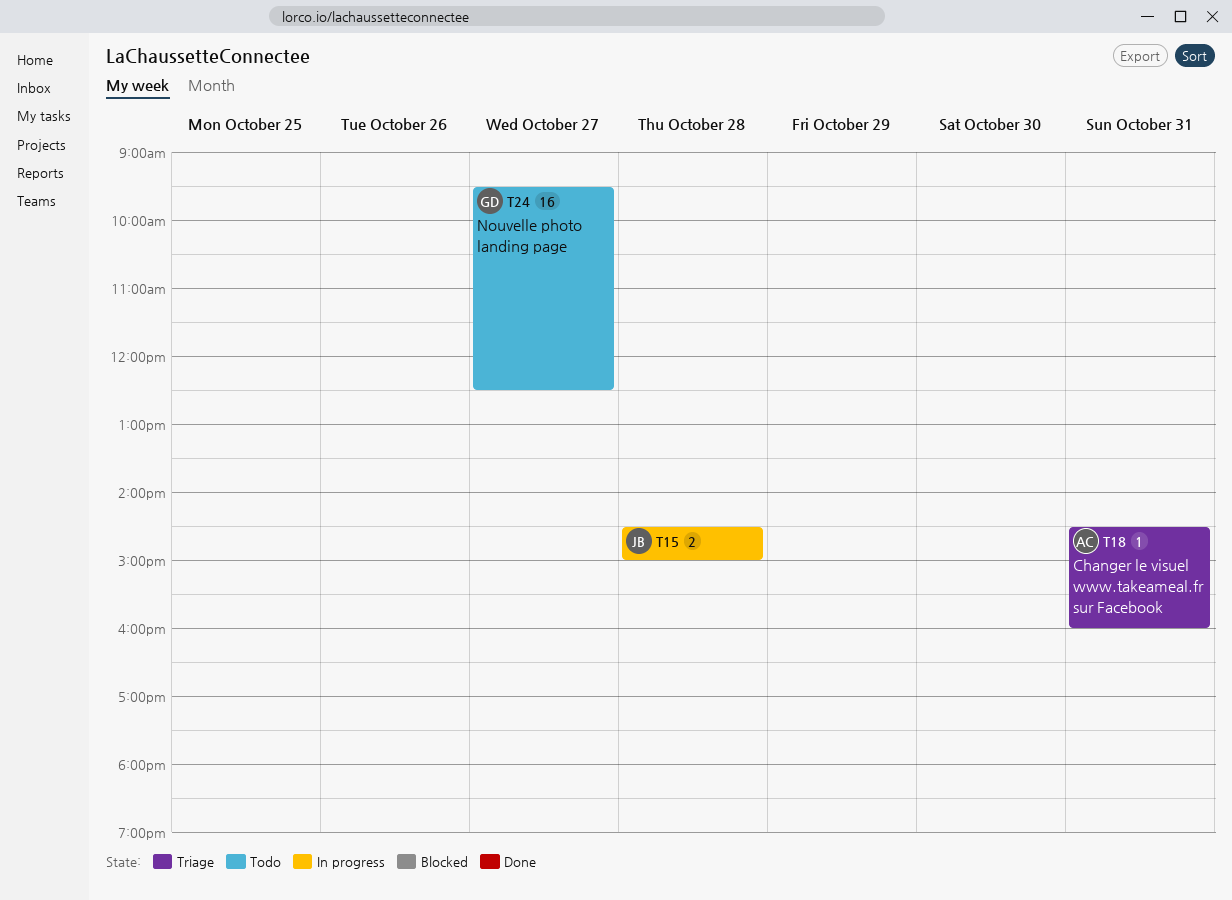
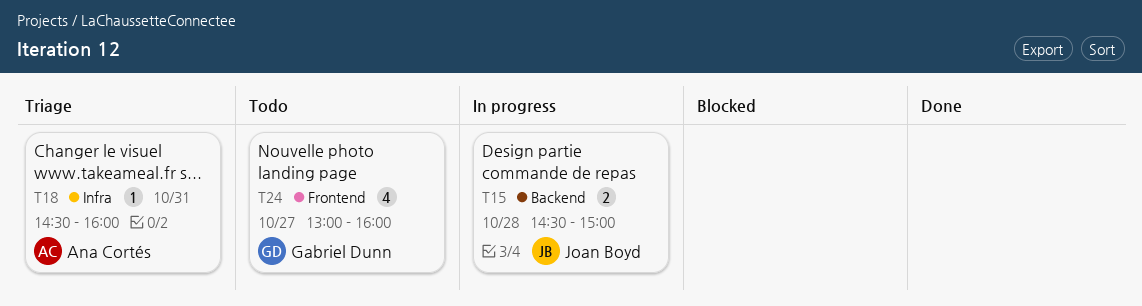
T24, estimate: 16 -> 4
T24, begins: 09:30 -> 13:00
T24, ends: 12:30 -> 16:00

